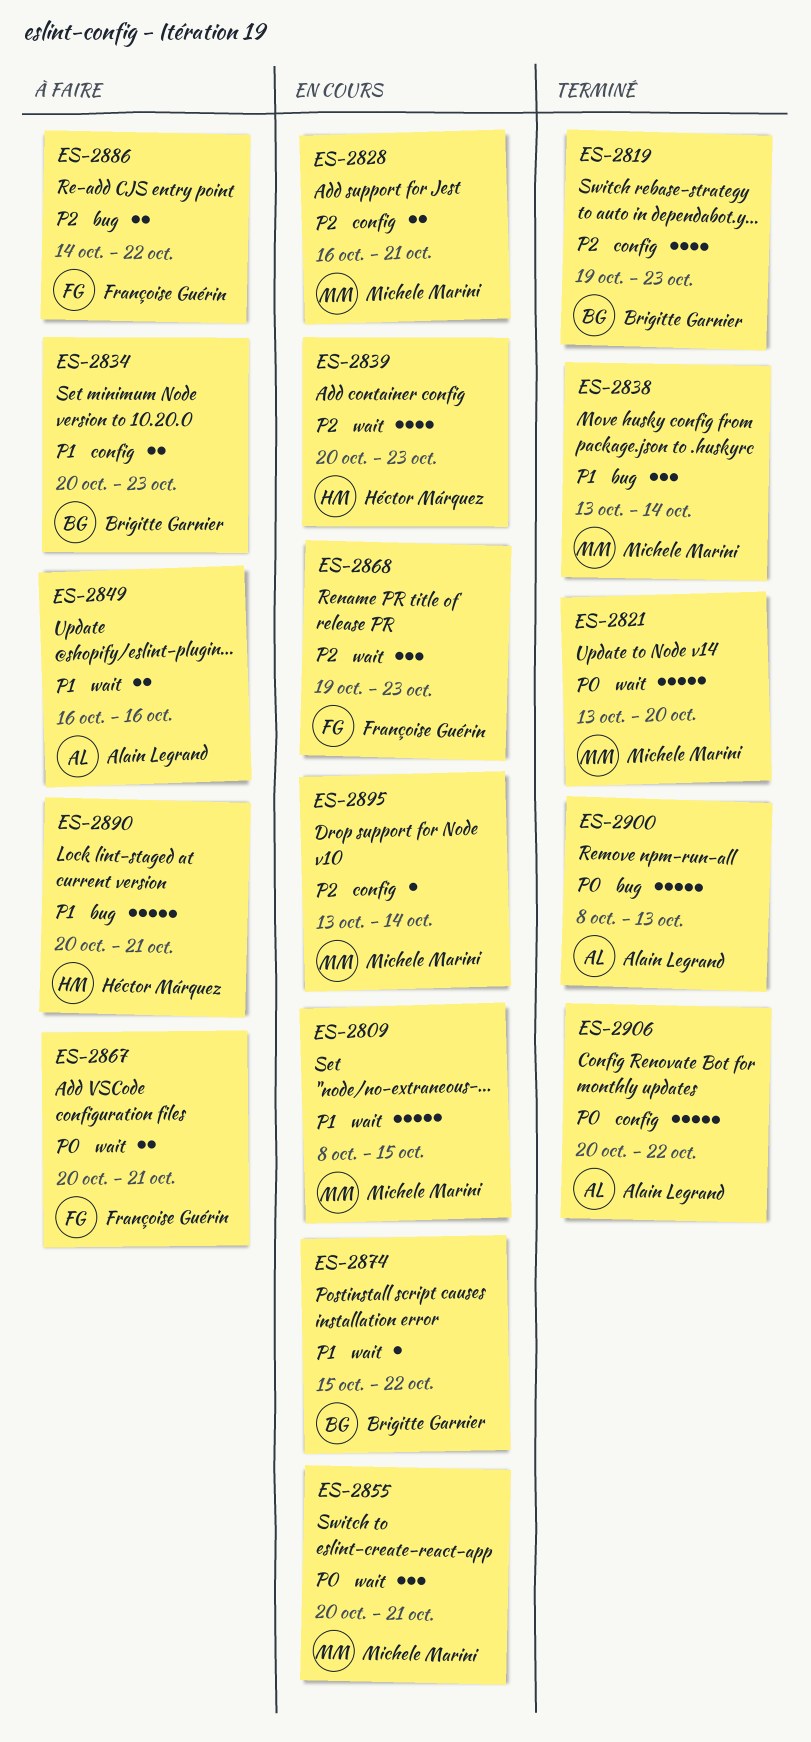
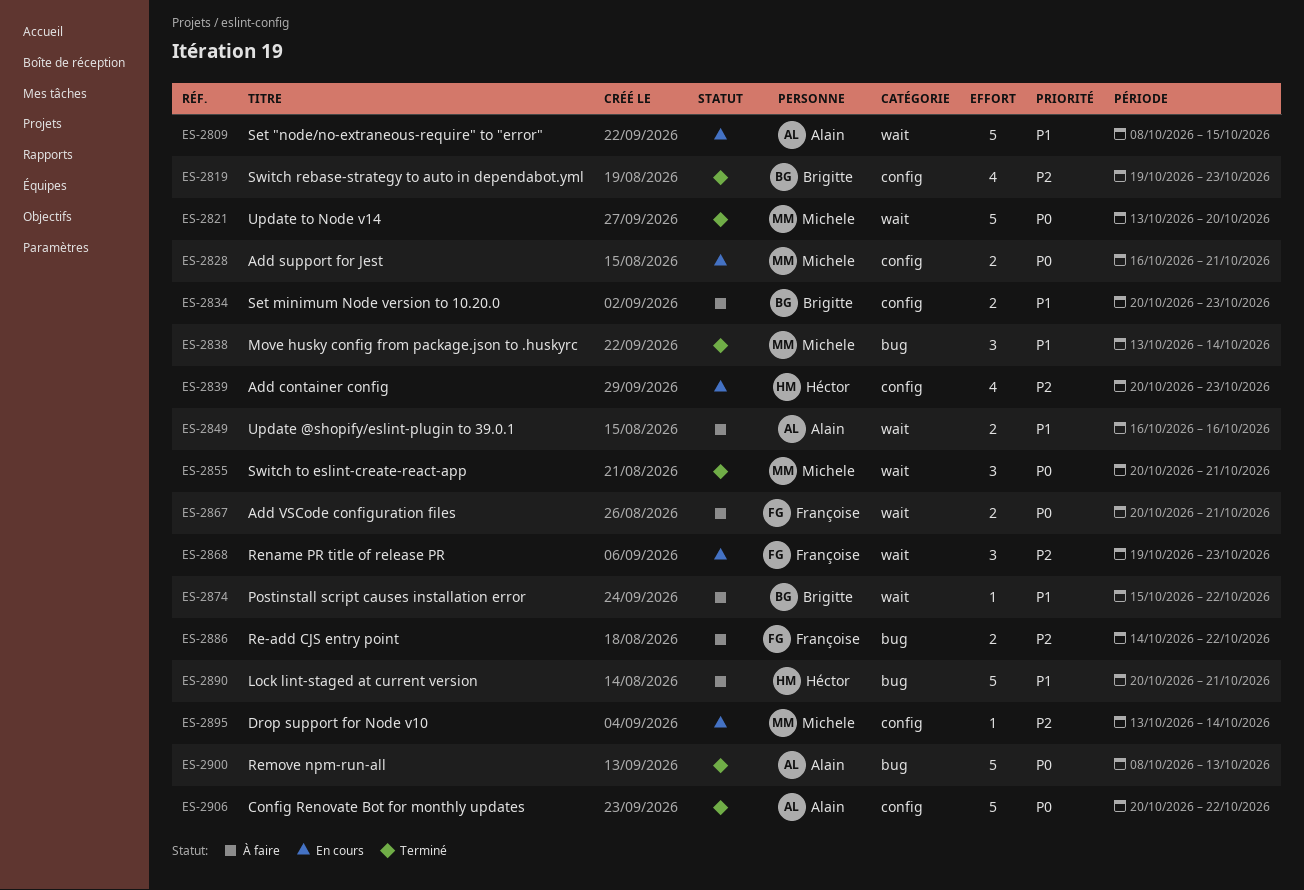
ES-2809, owner: Michele Marini -> Alain Legrand
ES-2828, priority: P2 -> P0
ES-2839, label: wait -> config
ES-2855, status: En cours -> Terminé
ES-2874, status: En cours -> À faire

